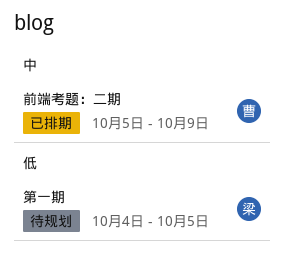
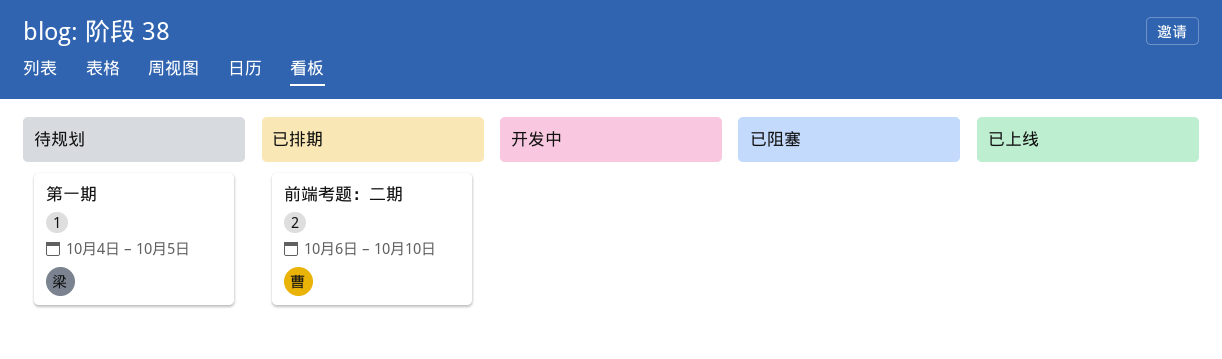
前端考题：二期, start: Oct 5 -> Oct 6
前端考题：二期, due: Oct 9 -> Oct 10

